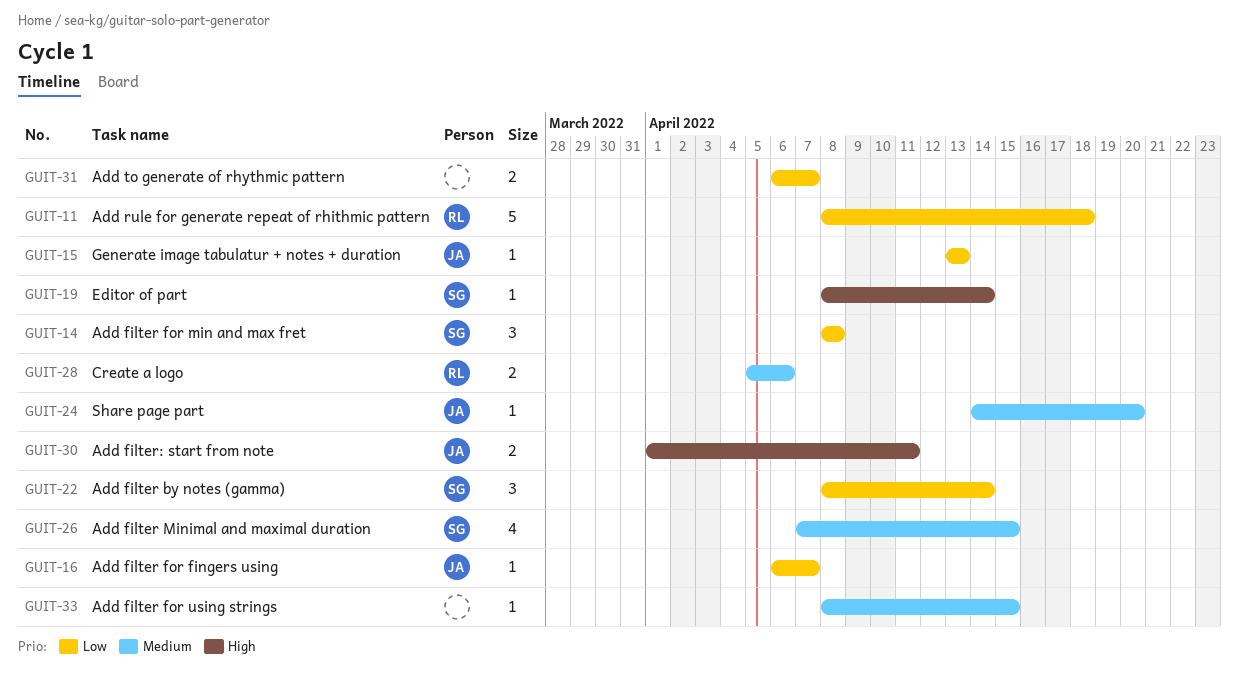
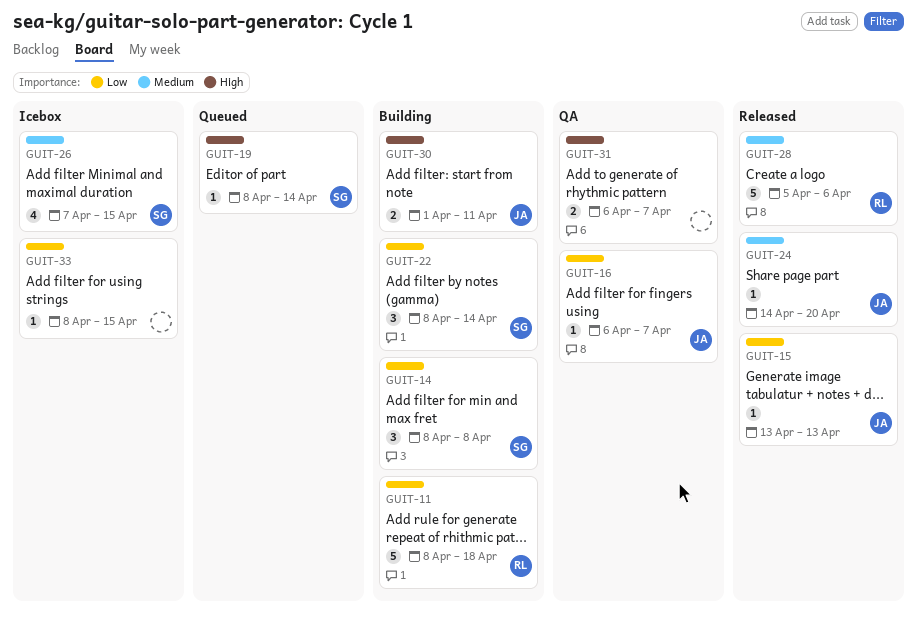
GUIT-28, estimate: 2 -> 5
GUIT-31, priority: Low -> High
GUIT-33, priority: Medium -> Low

